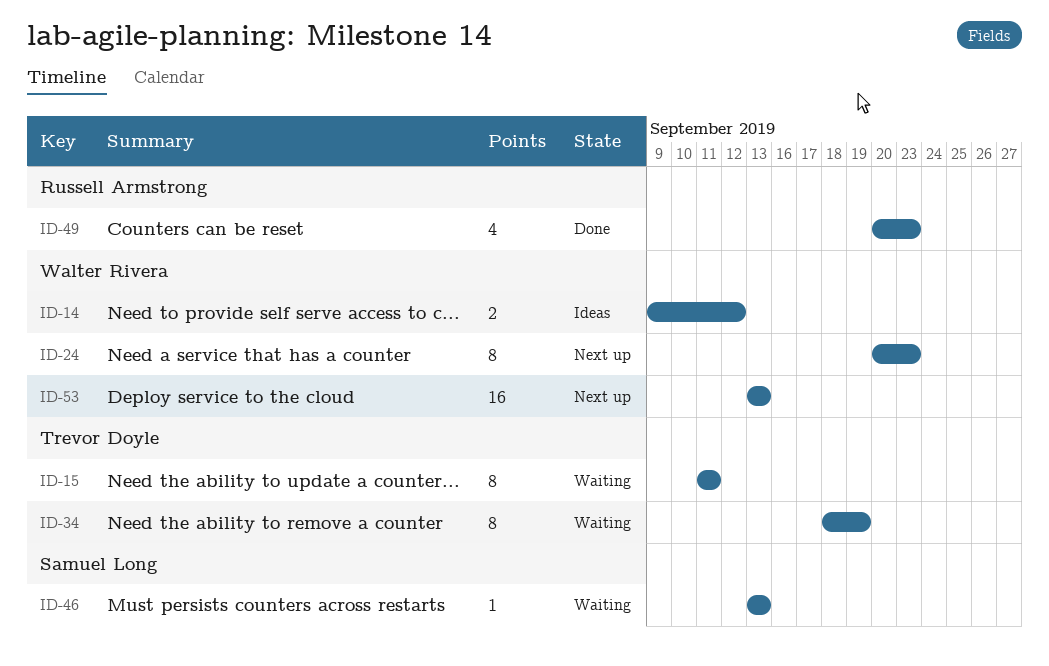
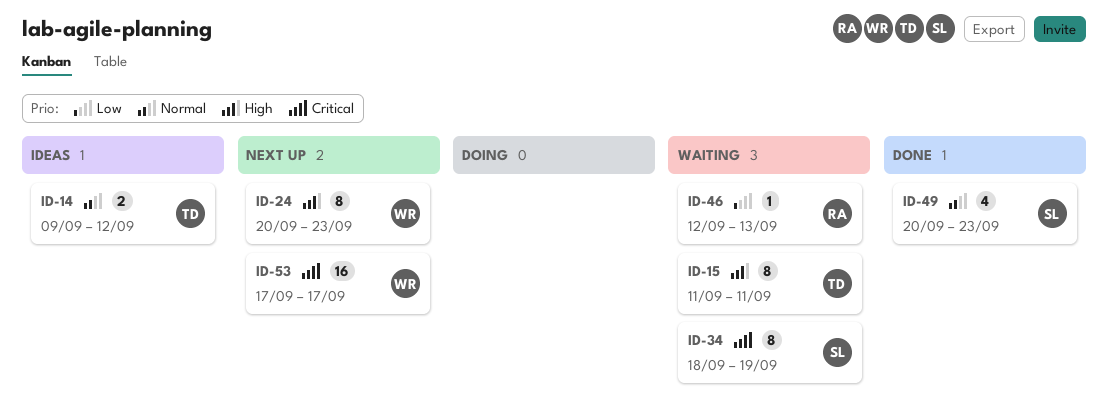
ID-14, owner: Walter Rivera -> Trevor Doyle
ID-34, owner: Trevor Doyle -> Samuel Long
ID-46, owner: Samuel Long -> Russell Armstrong
ID-46, start: Sep 13 -> Sep 12
ID-49, owner: Russell Armstrong -> Samuel Long
ID-53, start: Sep 13 -> Sep 17
ID-53, due: Sep 13 -> Sep 17

